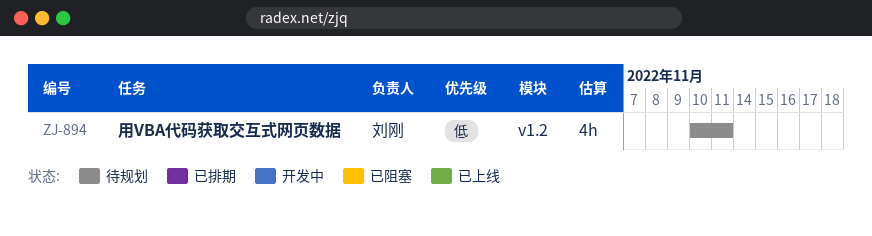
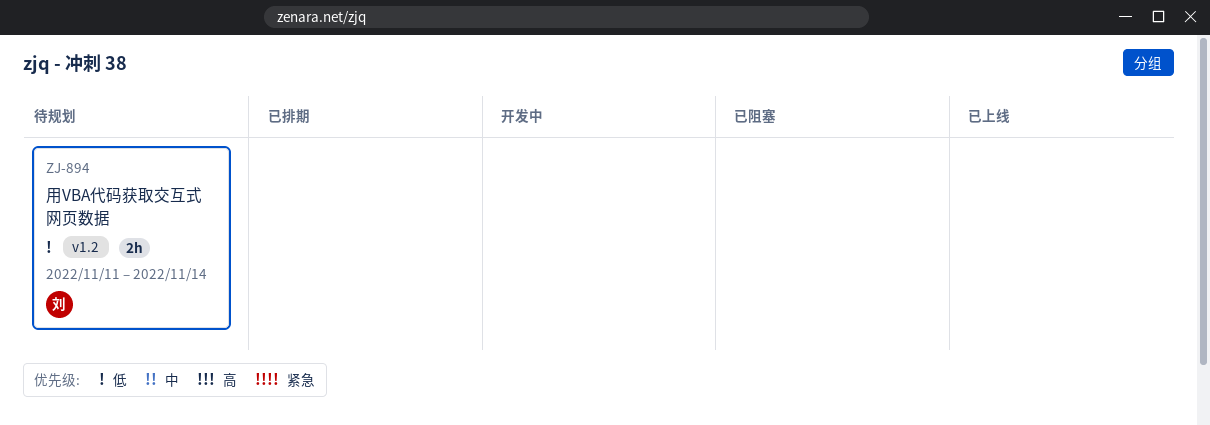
ZJ-894, estimate: 4h -> 2h
ZJ-894, start: Nov 10 -> Nov 11
ZJ-894, due: Nov 11 -> Nov 14

